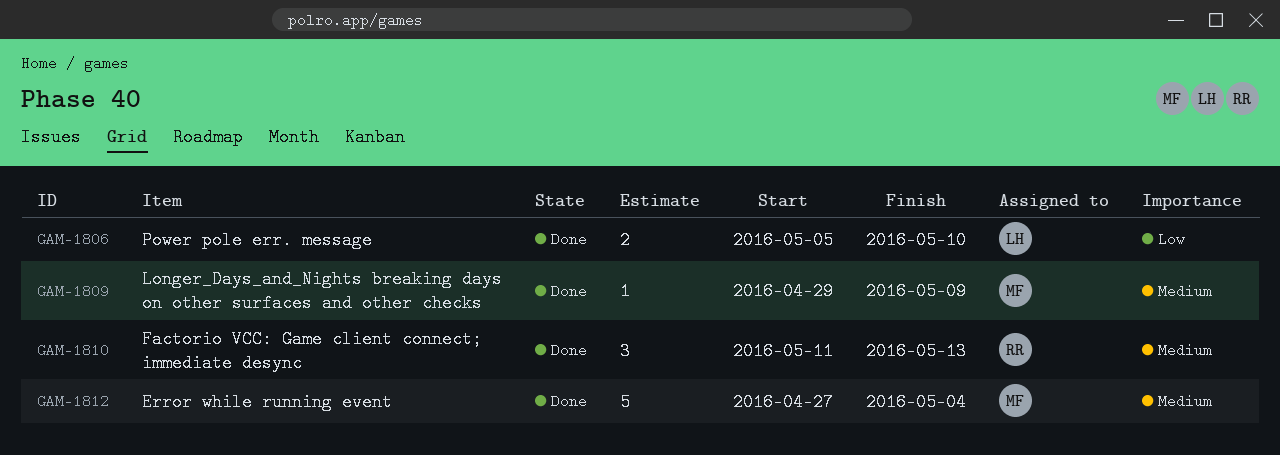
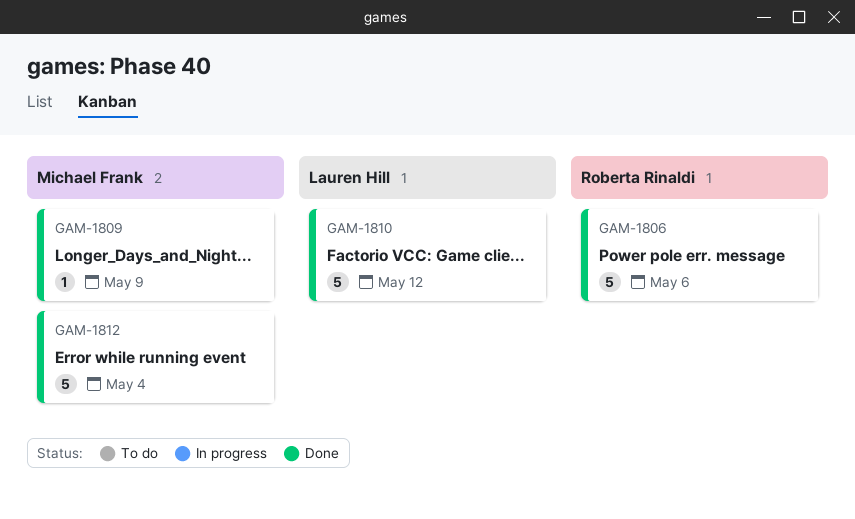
GAM-1806, owner: Lauren Hill -> Roberta Rinaldi
GAM-1806, estimate: 2 -> 5
GAM-1806, due: May 10 -> May 6
GAM-1810, owner: Roberta Rinaldi -> Lauren Hill
GAM-1810, estimate: 3 -> 5
GAM-1810, due: May 13 -> May 12

